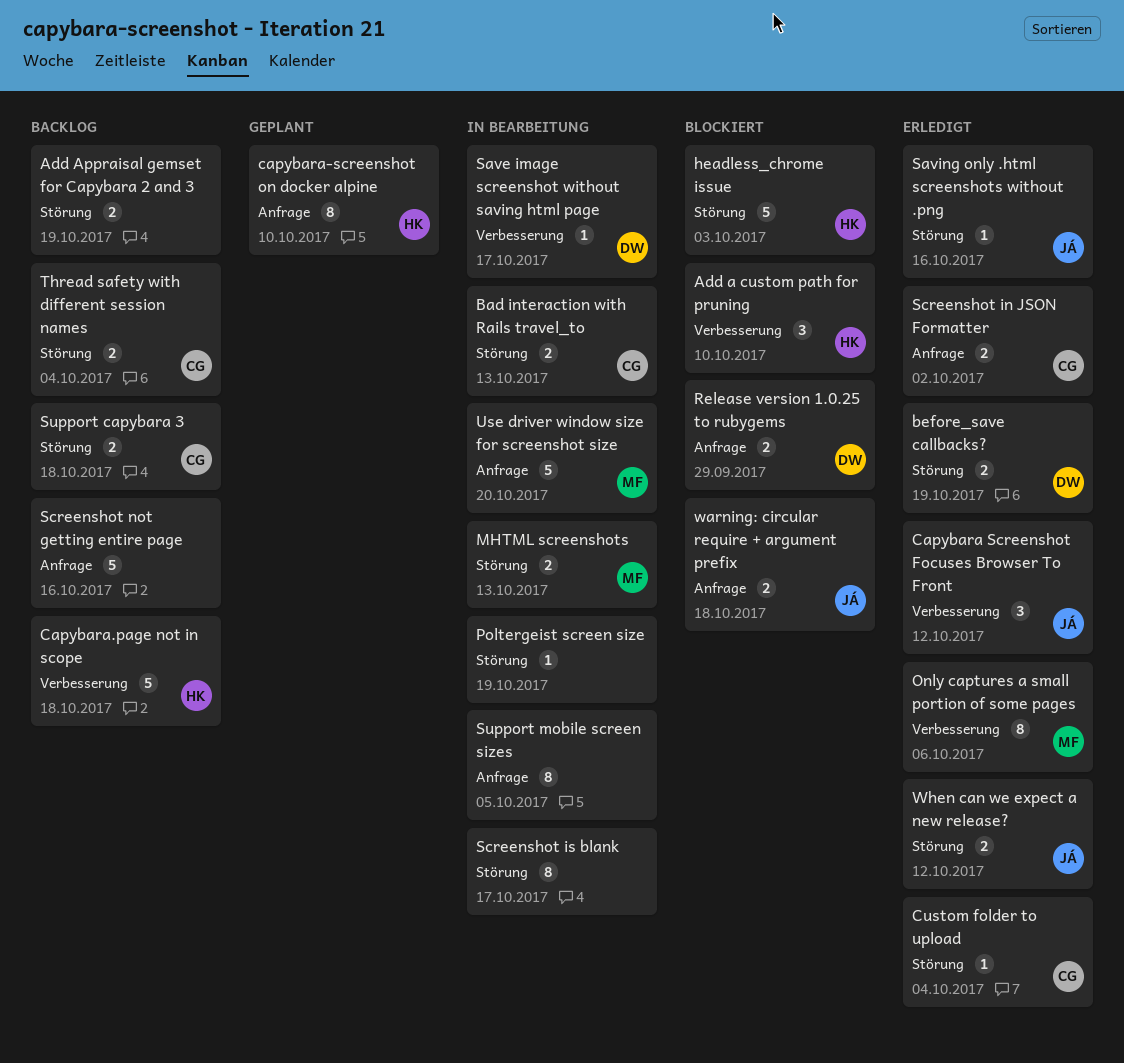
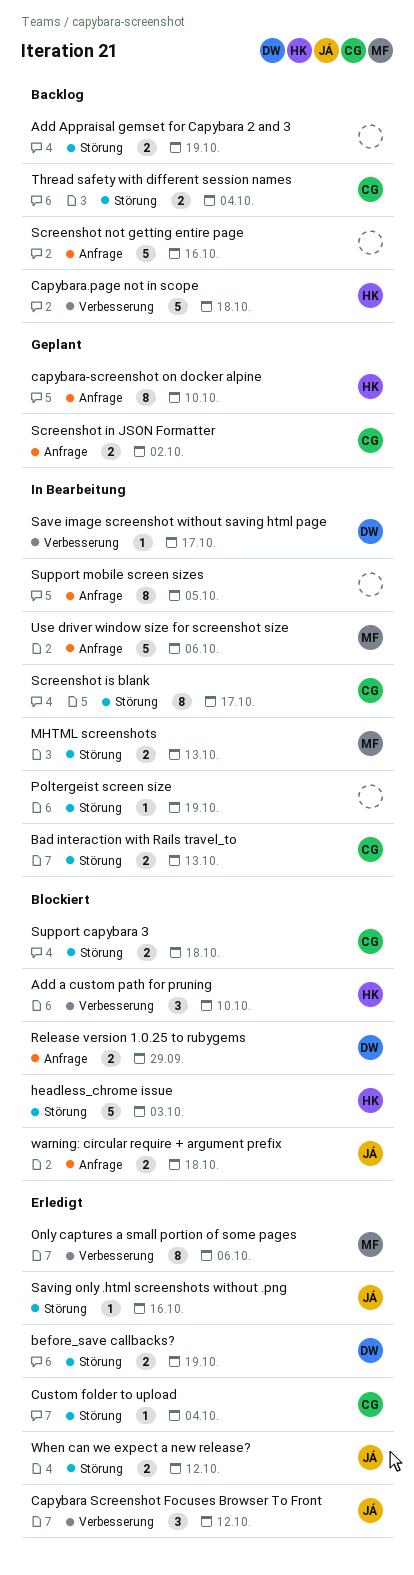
Screenshot in JSON Formatter, status: Erledigt -> Geplant
Screenshot is blank, owner: none -> CG
Support capybara 3, status: Backlog -> Blockiert
Use driver window size for screenshot size, due: Oct 20 -> Oct 6

